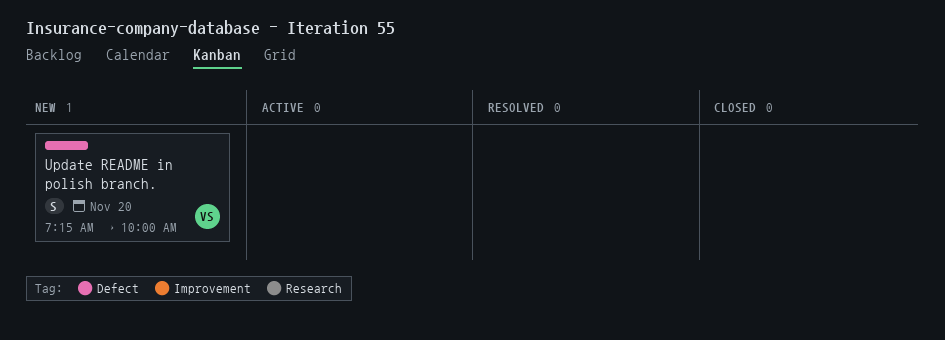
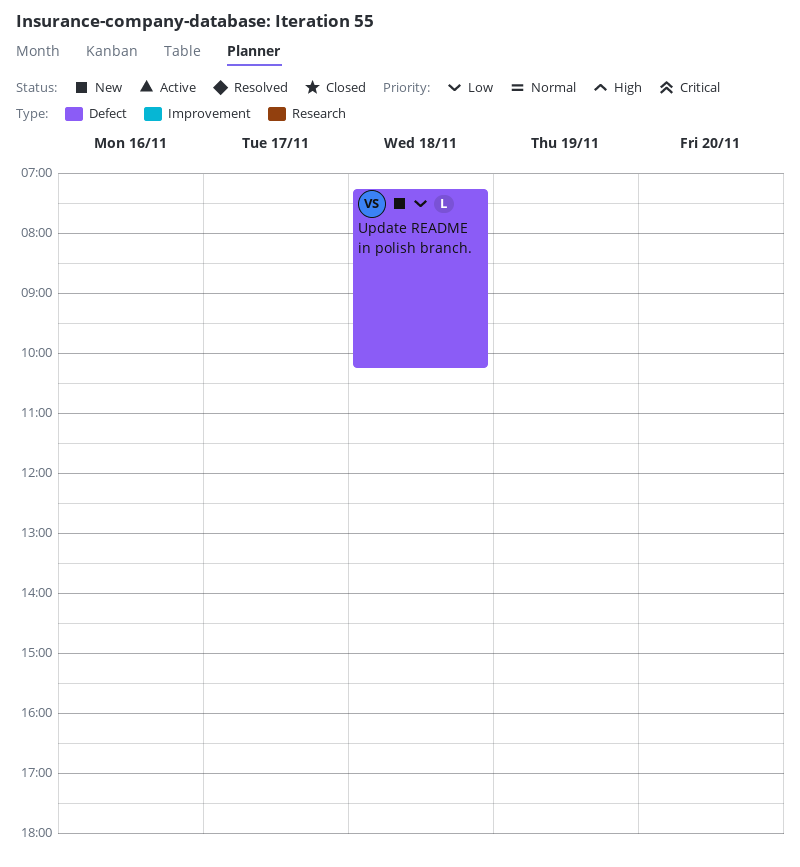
Update README in polish branch., estimate: S -> L
Update README in polish branch., day: Nov 20 -> Nov 18
Update README in polish branch., ends: 10:00 -> 10:15

